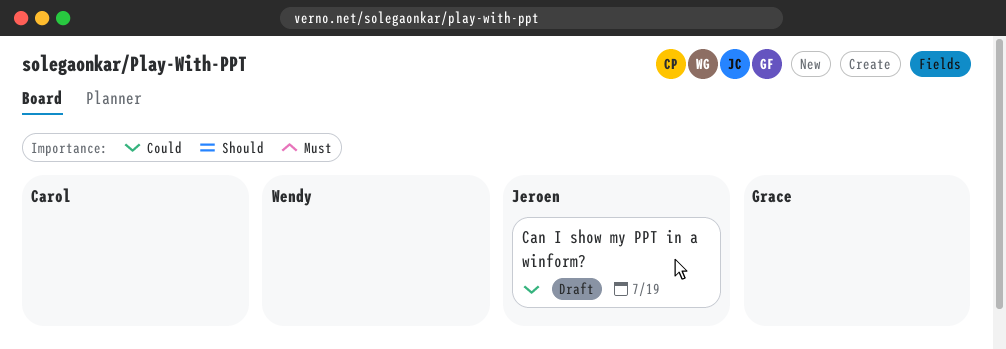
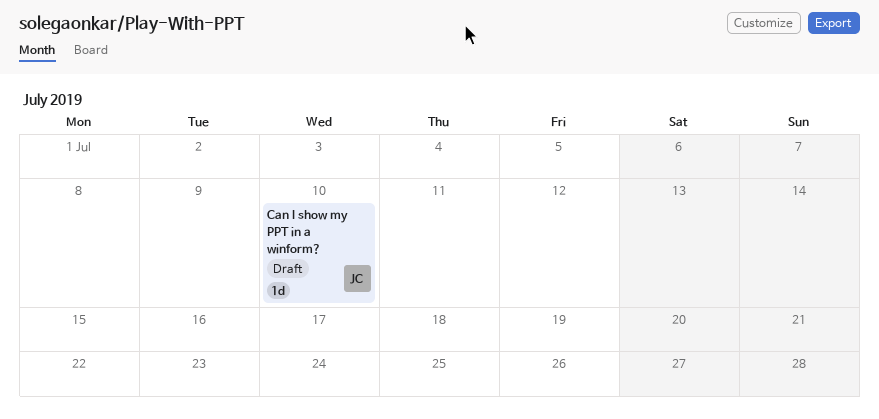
Can I show my PPT in a winform?, due: Jul 19 -> Jul 10

